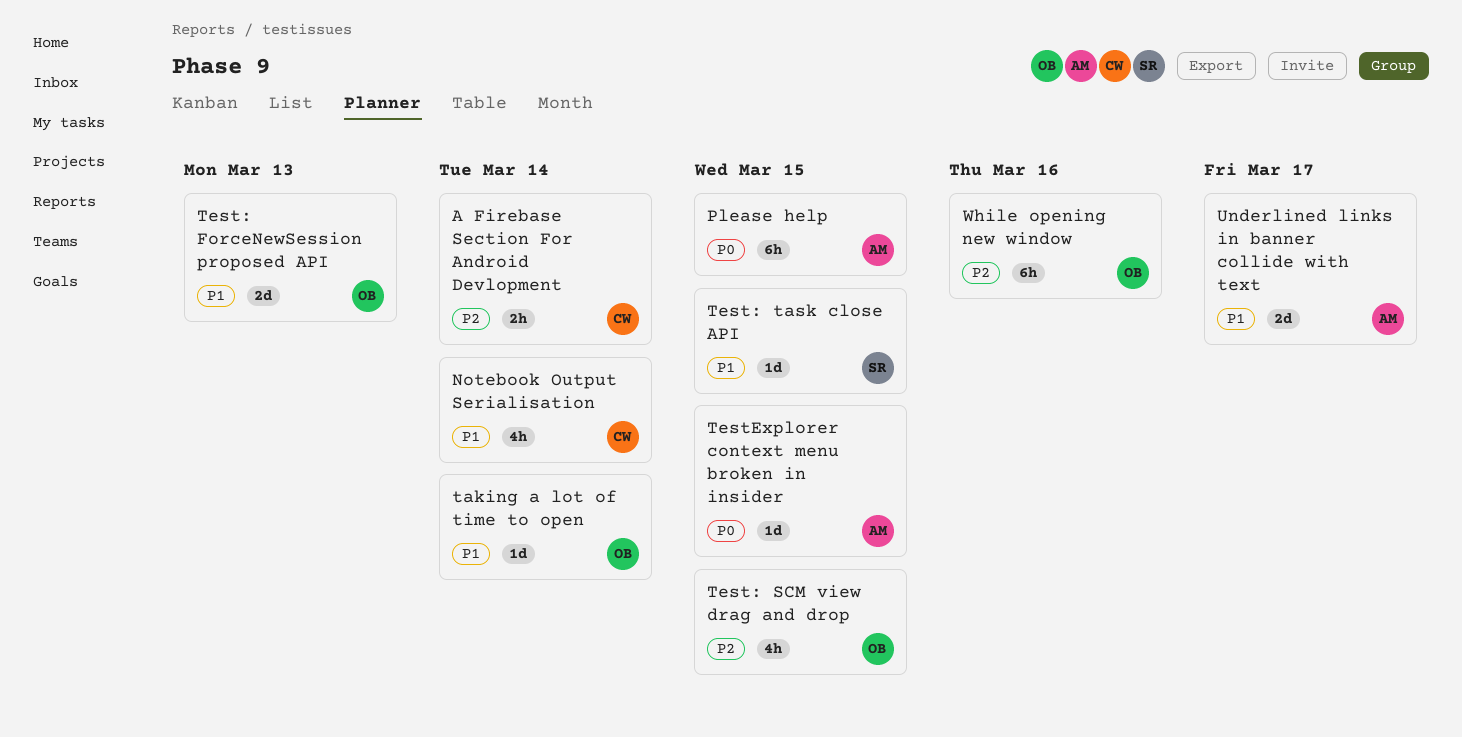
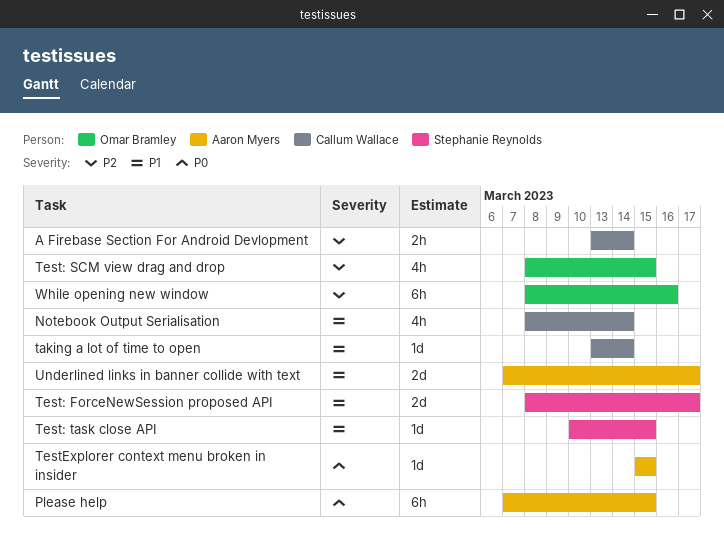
taking a lot of time to open, owner: Omar Bramley -> Callum Wallace
Test: ForceNewSession proposed API, owner: Omar Bramley -> Stephanie Reynolds
Test: ForceNewSession proposed API, due: Mar 13 -> Mar 17

